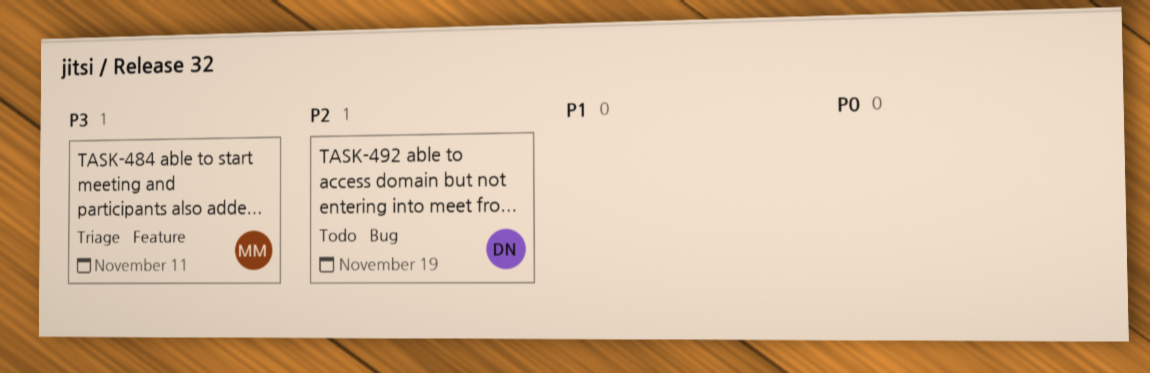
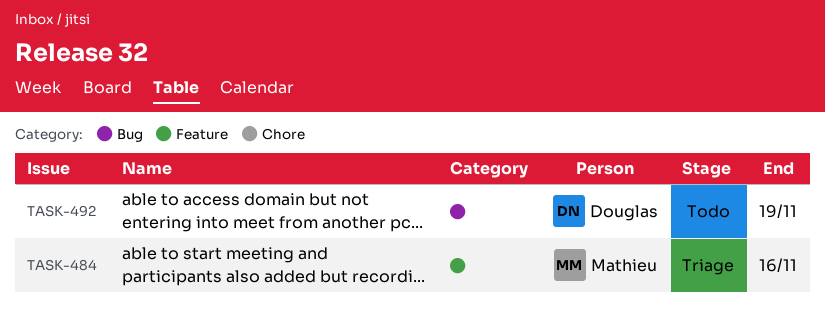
TASK-484, due: Nov 11 -> Nov 16

